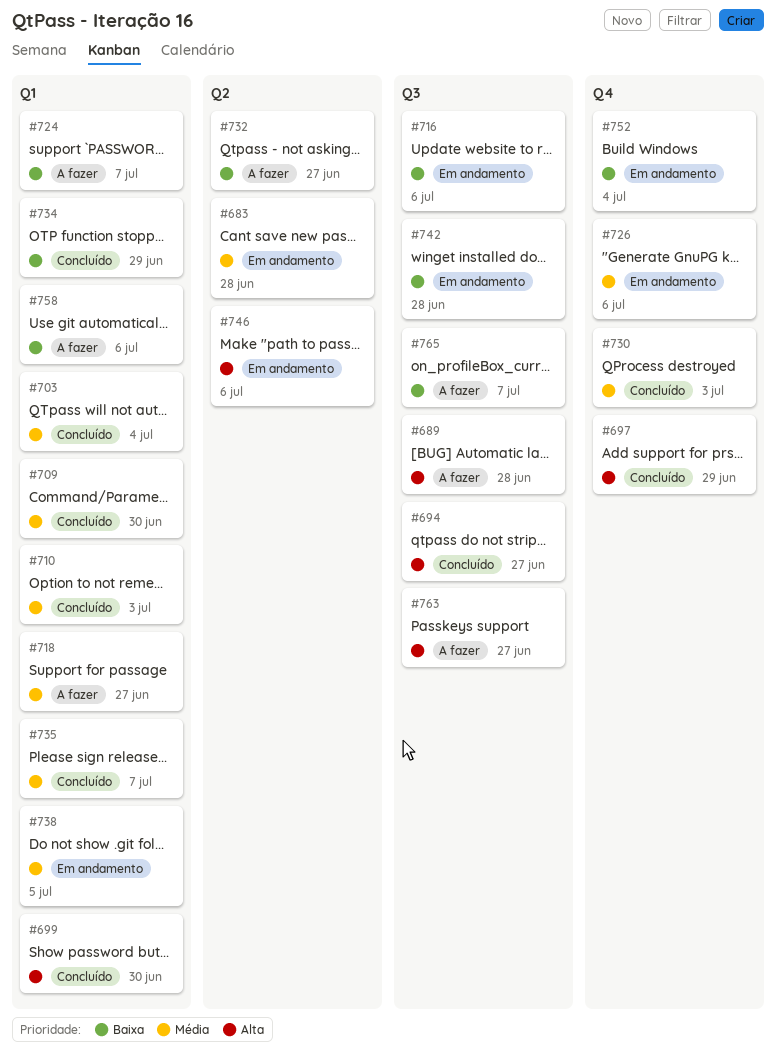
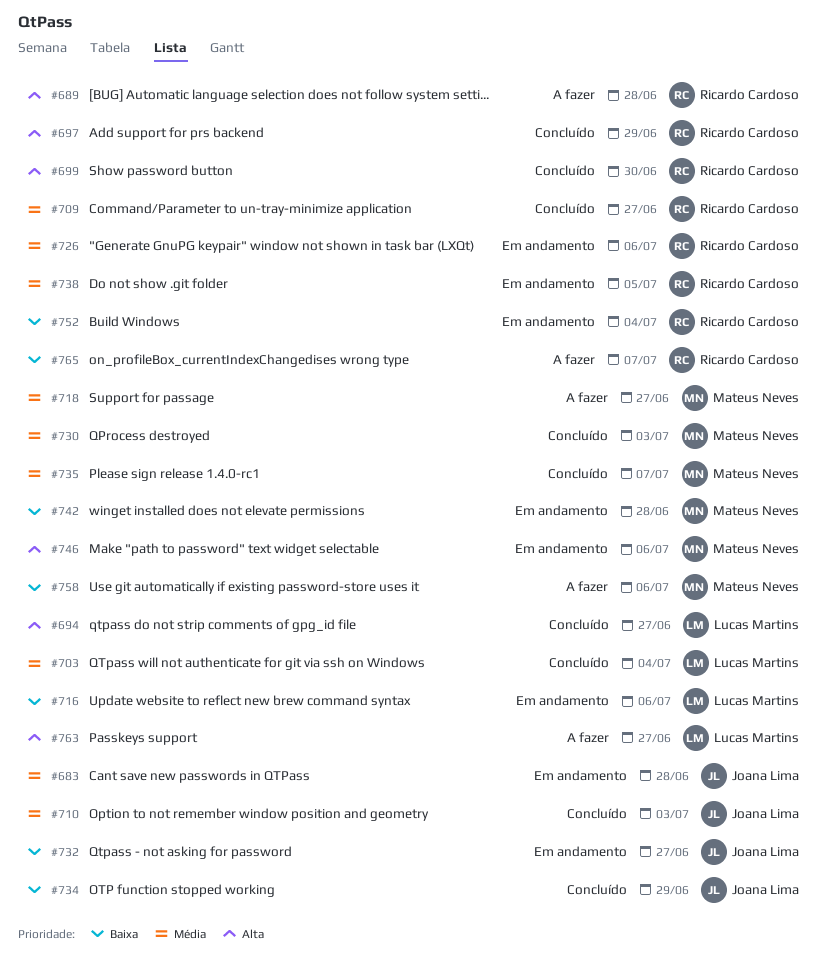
#709, due: Jun 30 -> Jun 27
#724: present -> none
#732, status: A fazer -> Em andamento

